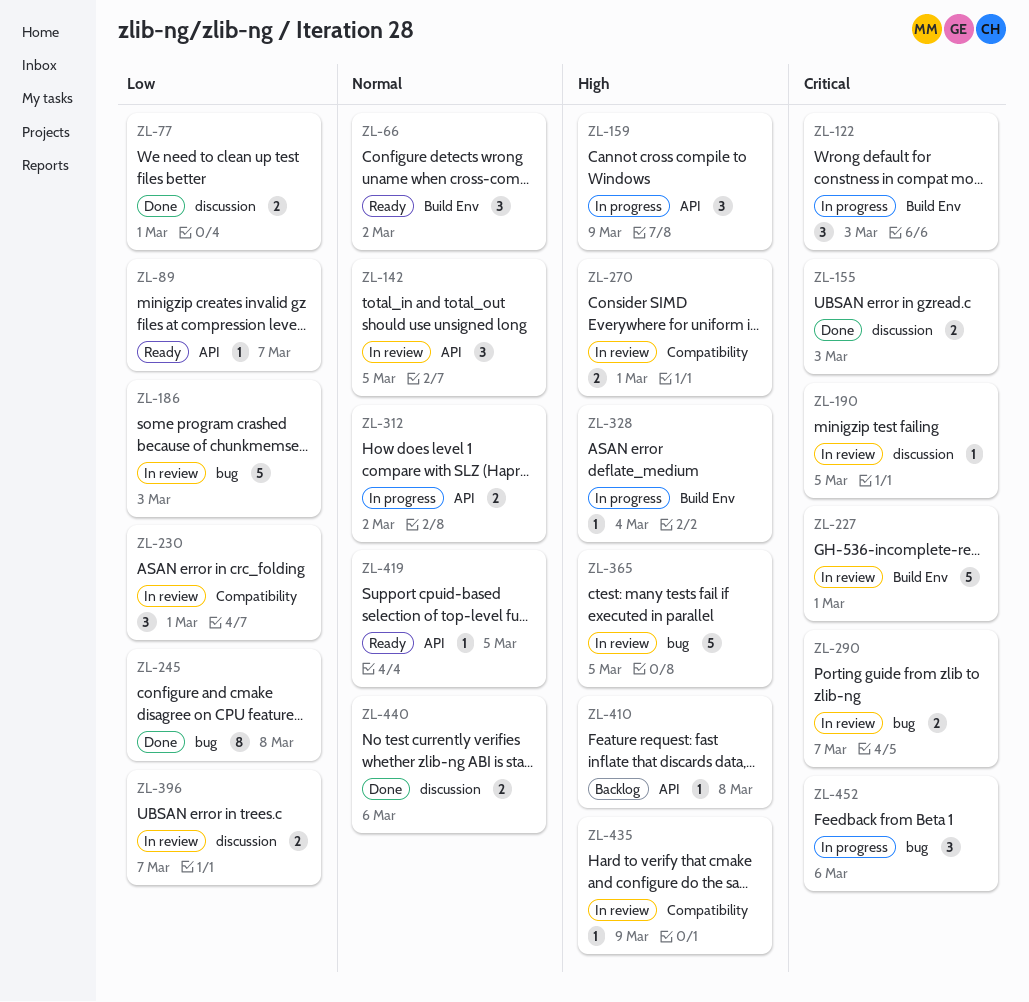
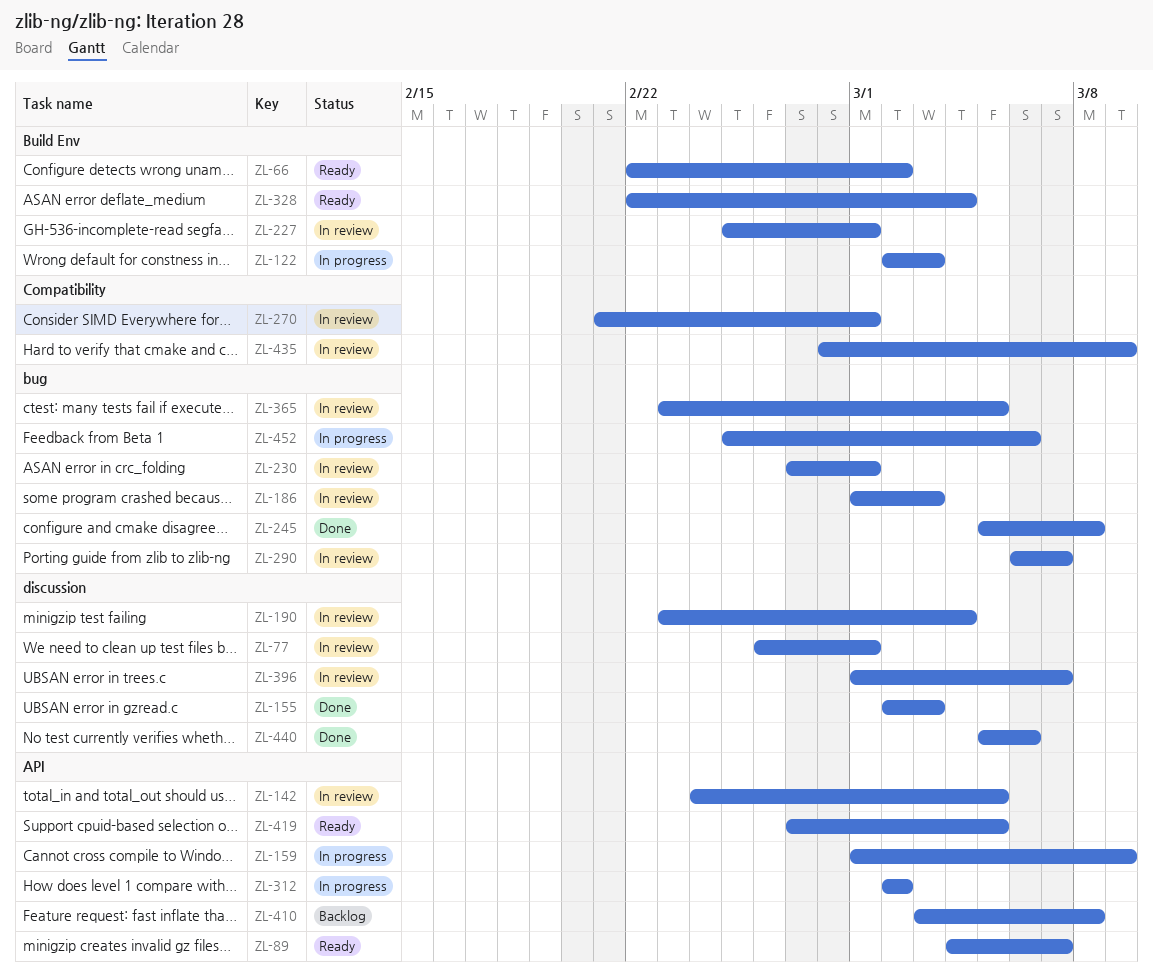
ZL-77, status: Done -> In review
ZL-190, due: Mar 5 -> Mar 4
ZL-230, label: Compatibility -> bug
ZL-328, status: In progress -> Ready

